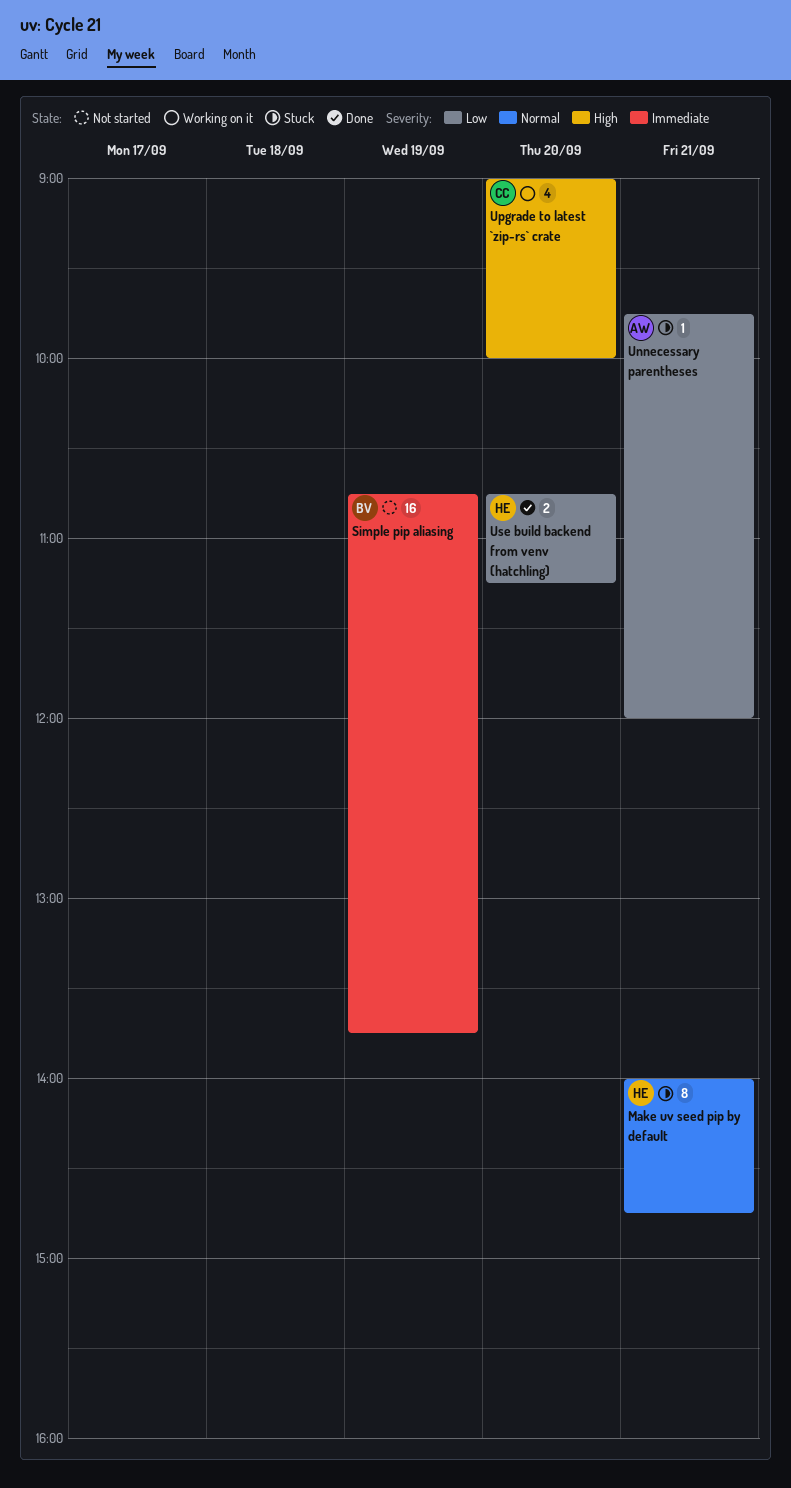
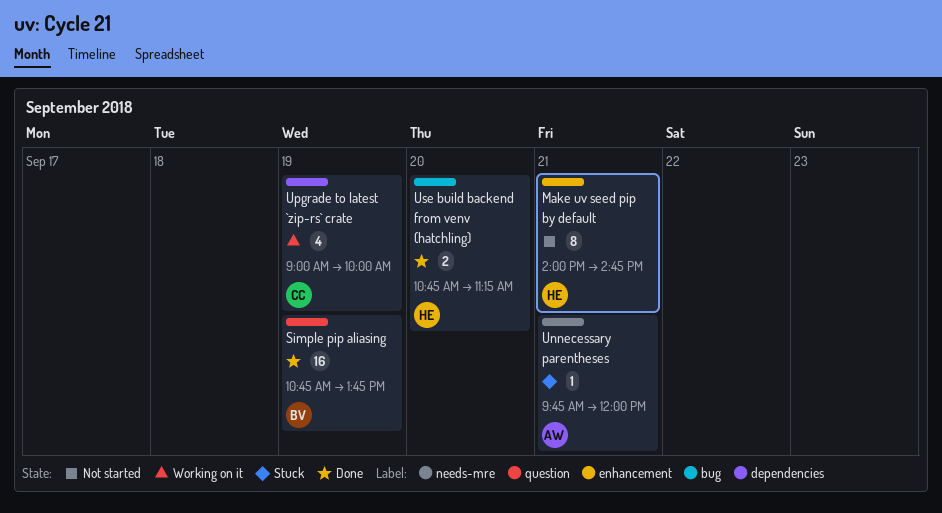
Make uv seed pip by default, status: Stuck -> Not started
Simple pip aliasing, status: Not started -> Done
Upgrade to latest `zip-rs` crate, day: Sep 20 -> Sep 19

